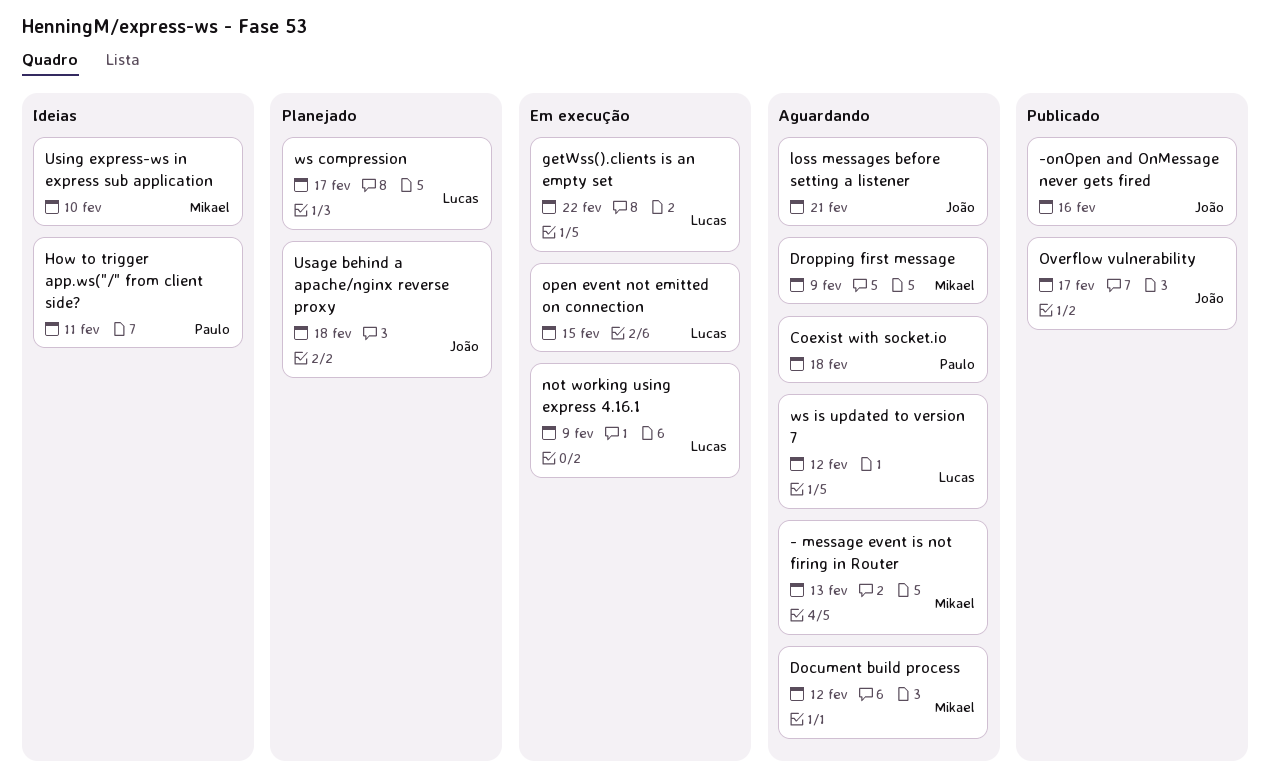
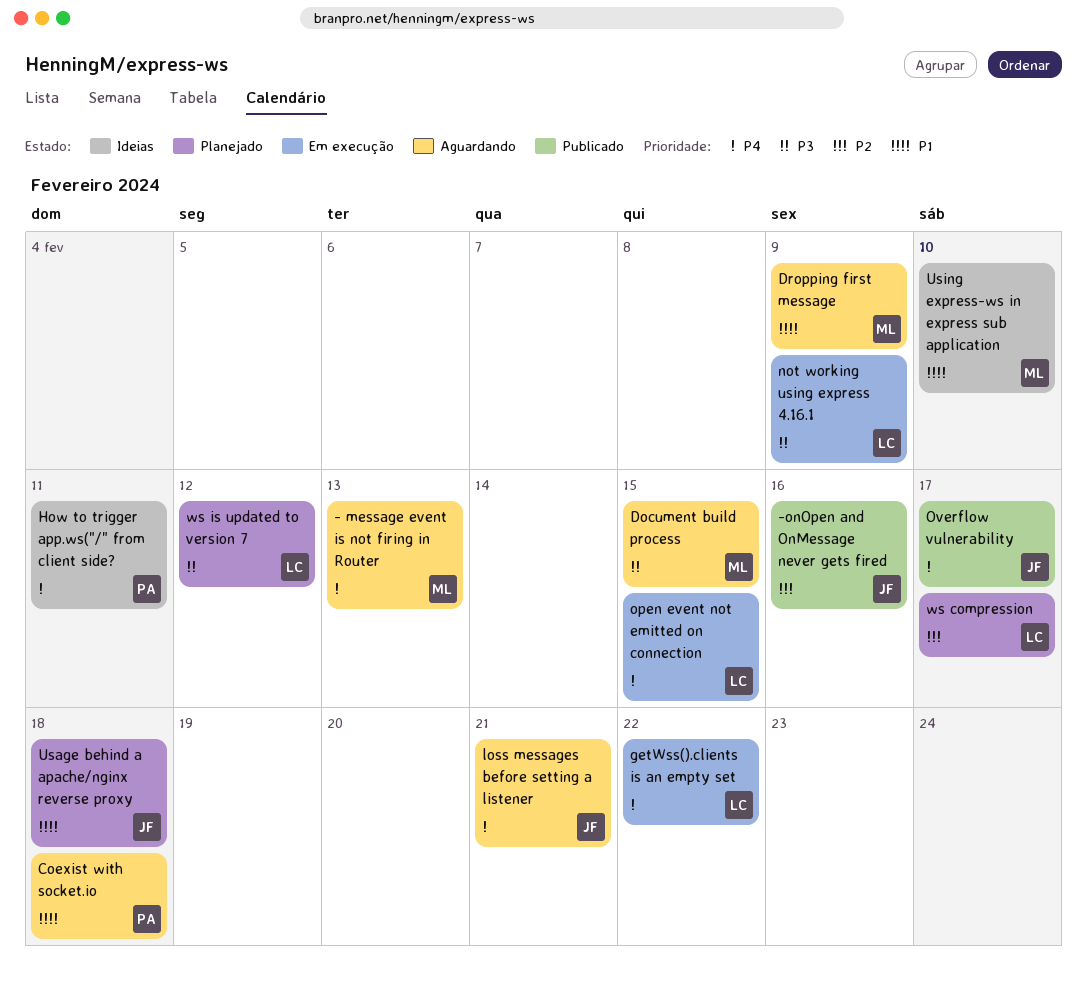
Document build process, due: Feb 12 -> Feb 15
ws is updated to version 7, status: Aguardando -> Planejado

